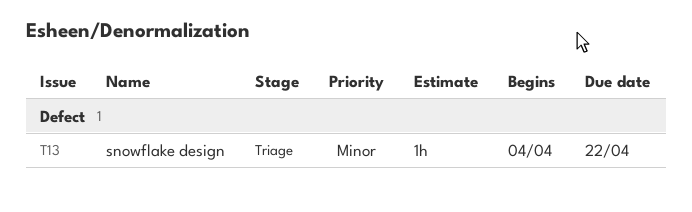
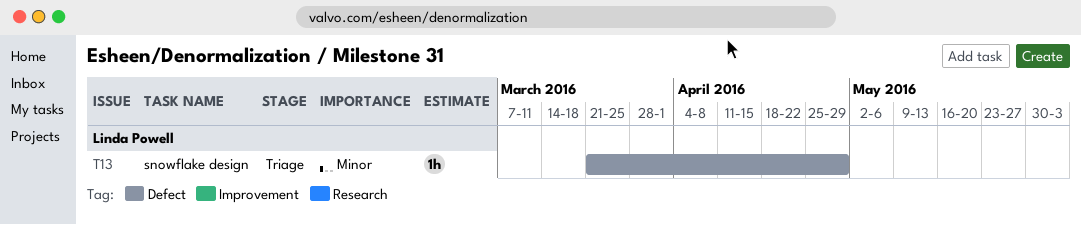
T13, start: Apr 4 -> Mar 21
T13, due: Apr 22 -> Apr 29

